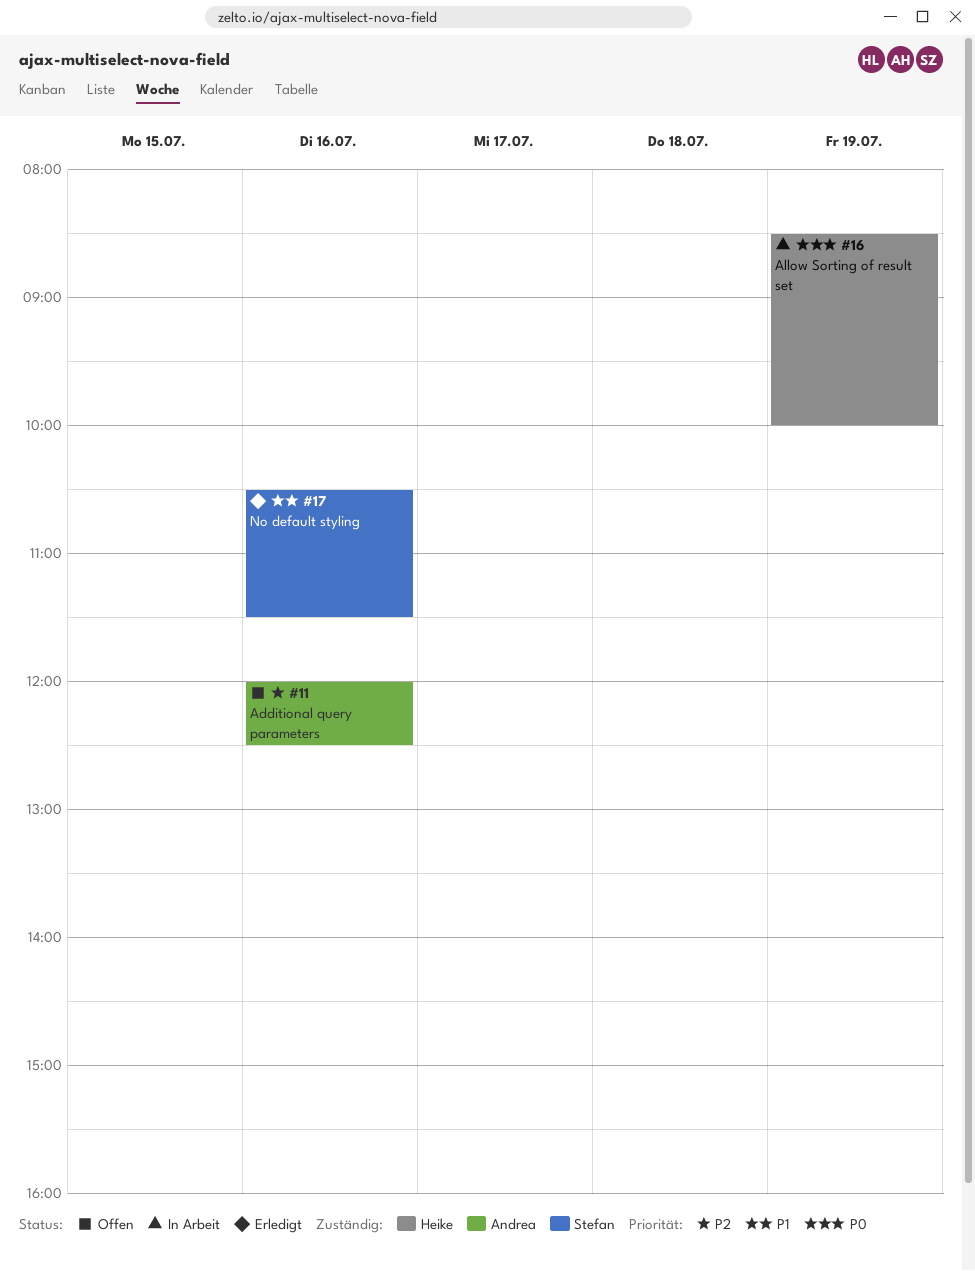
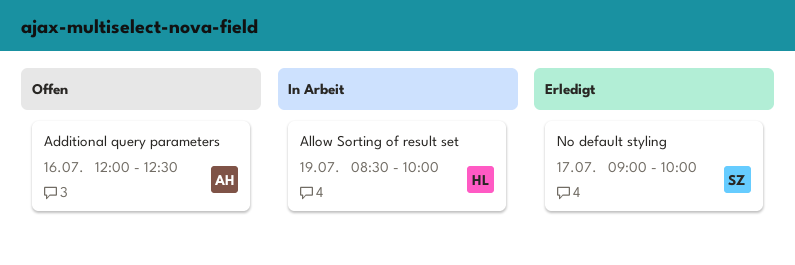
No default styling, day: Jul 16 -> Jul 17
No default styling, begins: 10:30 -> 09:00
No default styling, ends: 11:30 -> 10:00

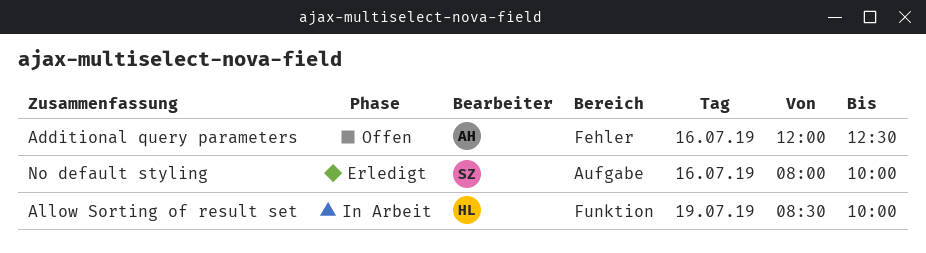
No default styling, day: Jul 17 -> Jul 16
No default styling, begins: 09:00 -> 08:00

